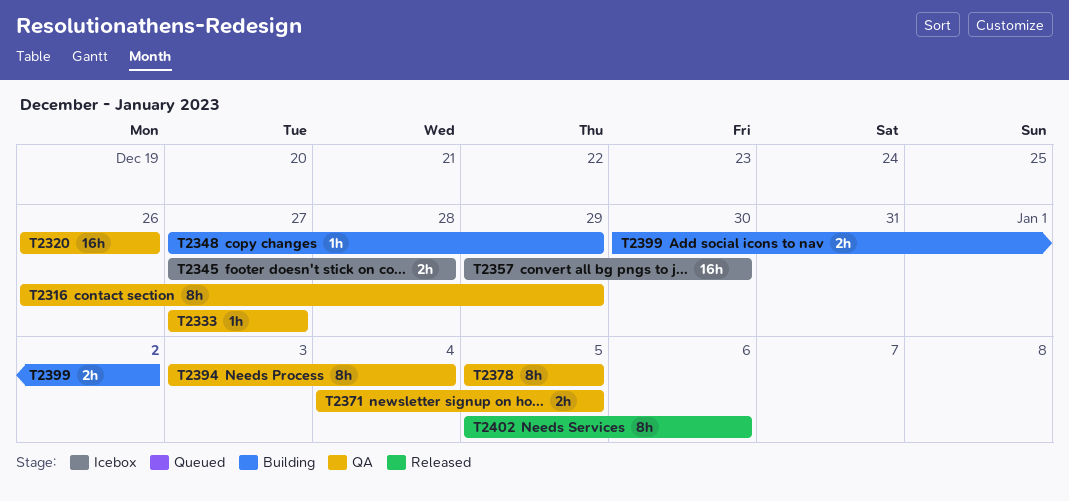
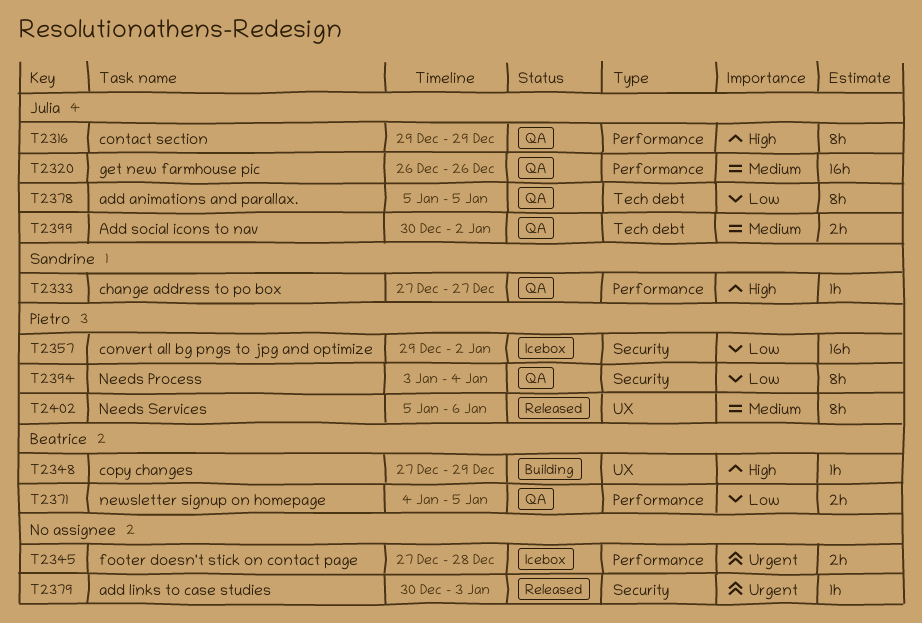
T2316, start: Dec 26 -> Dec 29
T2357, due: Dec 30 -> Jan 2
T2379: none -> present
T2399, status: Building -> QA

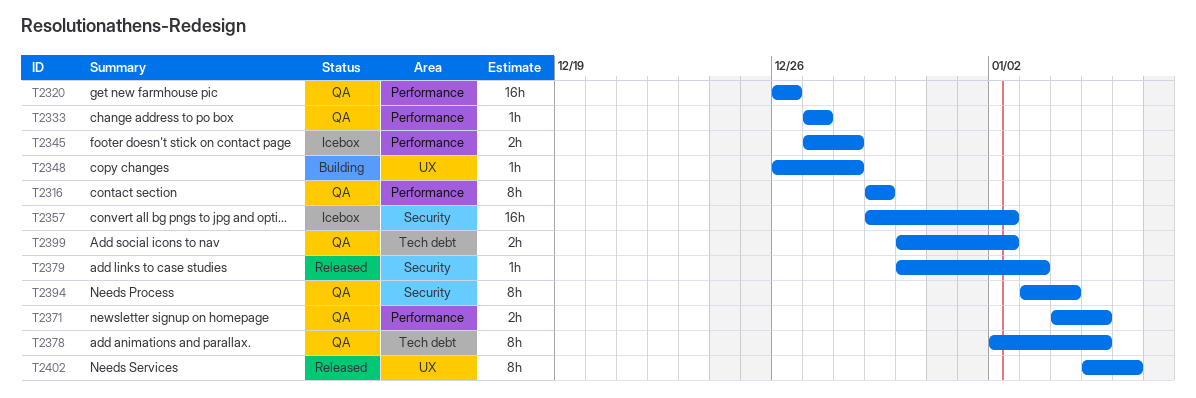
T2348, start: Dec 27 -> Dec 26
T2348, due: Dec 29 -> Dec 28
T2378, start: Jan 5 -> Jan 2

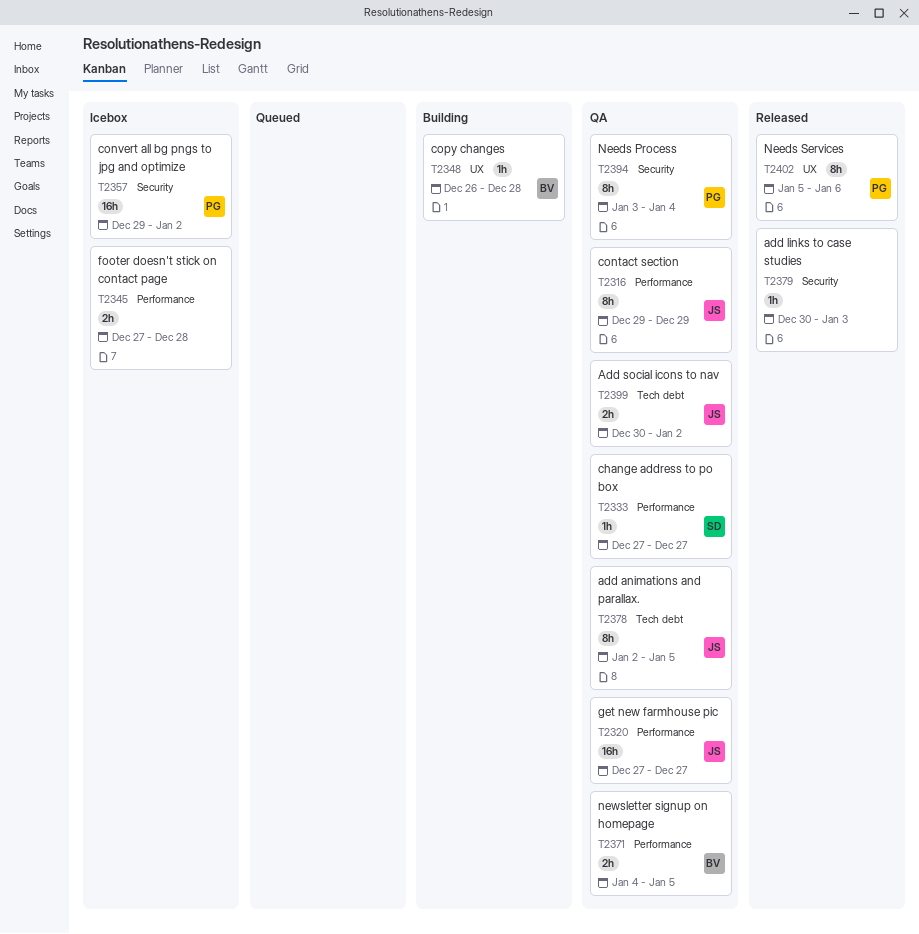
T2320, start: Dec 26 -> Dec 27
T2320, due: Dec 26 -> Dec 27

